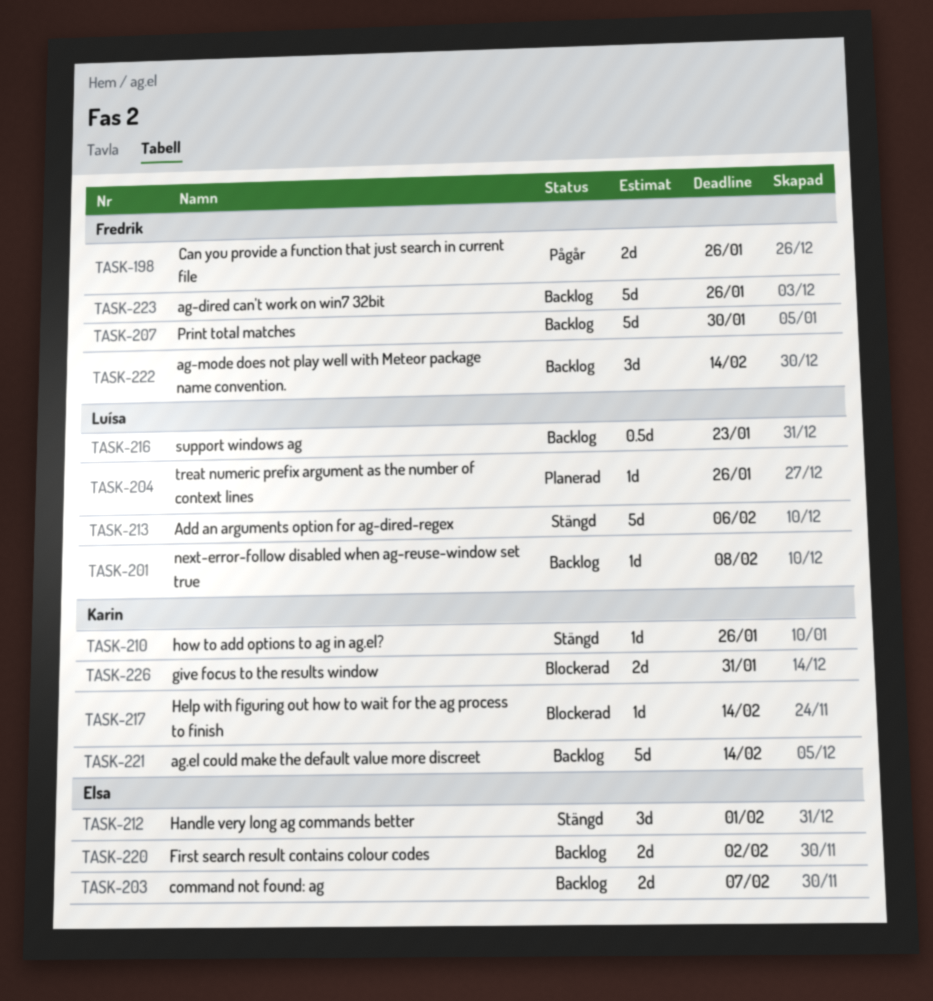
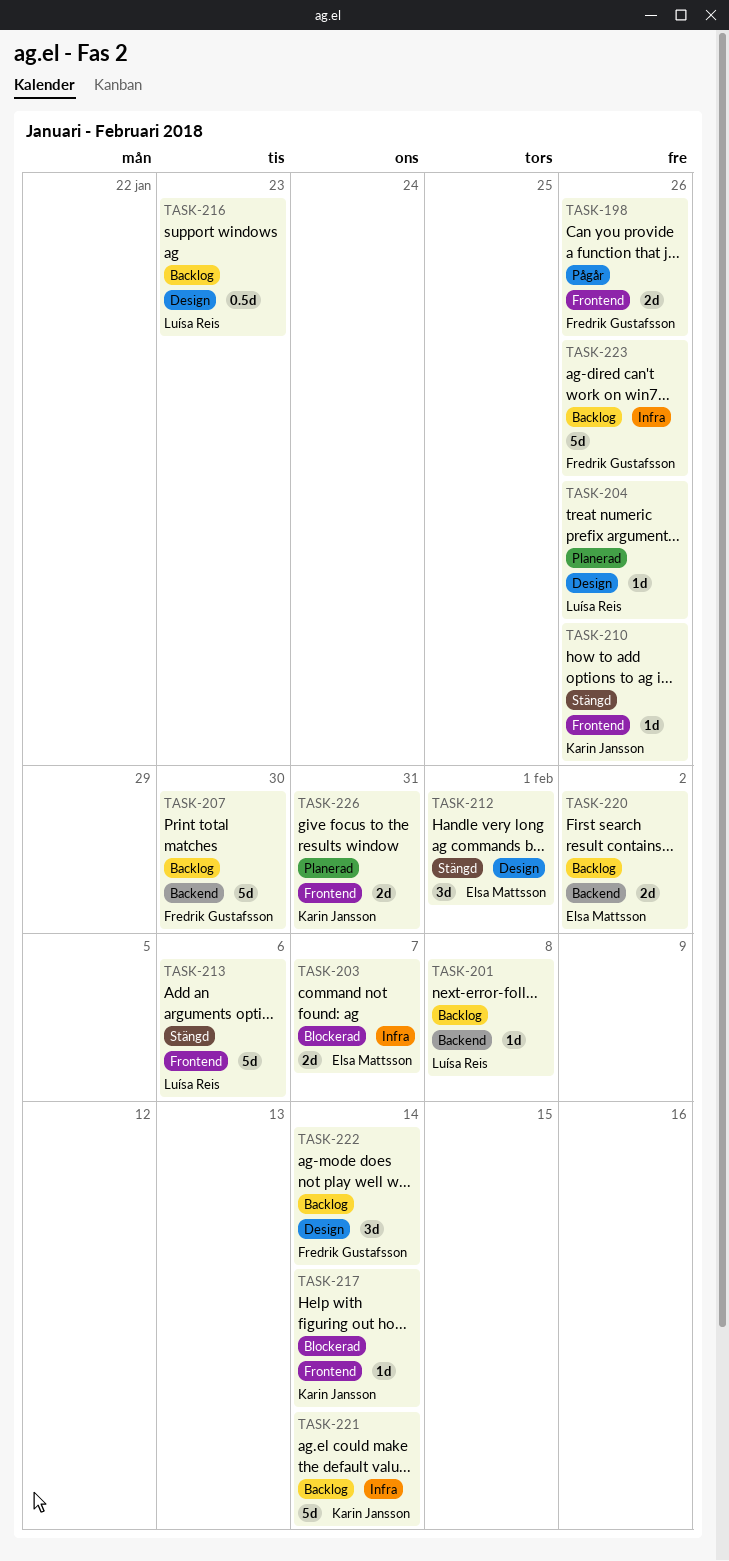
TASK-203, status: Backlog -> Blockerad
TASK-226, status: Blockerad -> Planerad

